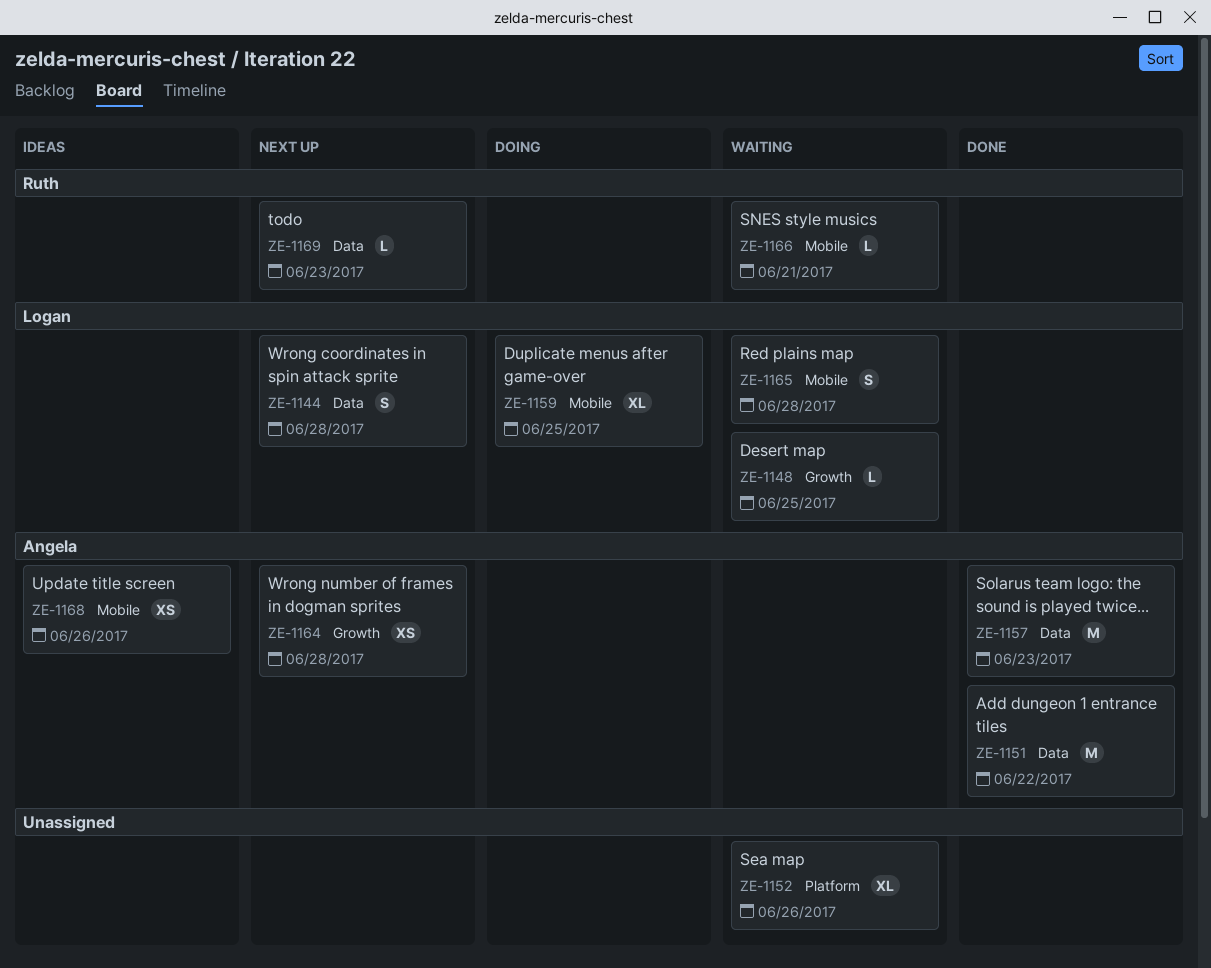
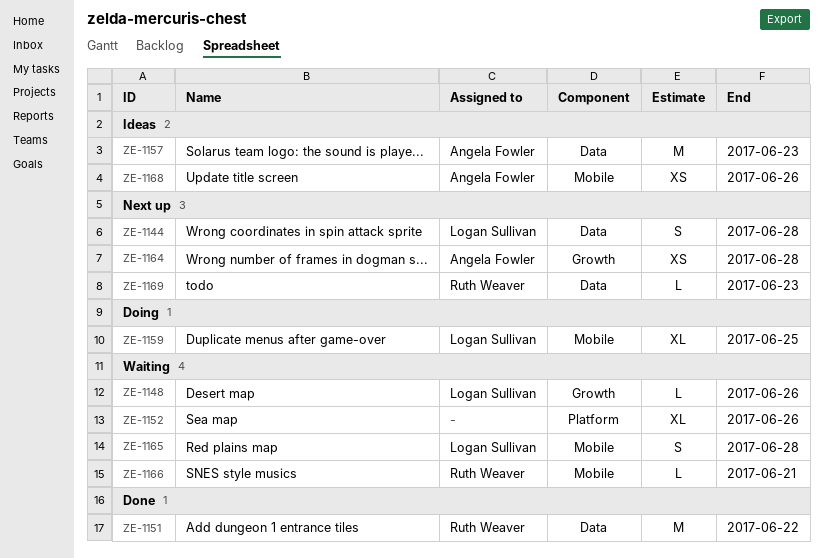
ZE-1148, due: Jun 25 -> Jun 26
ZE-1151, owner: Angela Fowler -> Ruth Weaver
ZE-1157, status: Done -> Ideas

